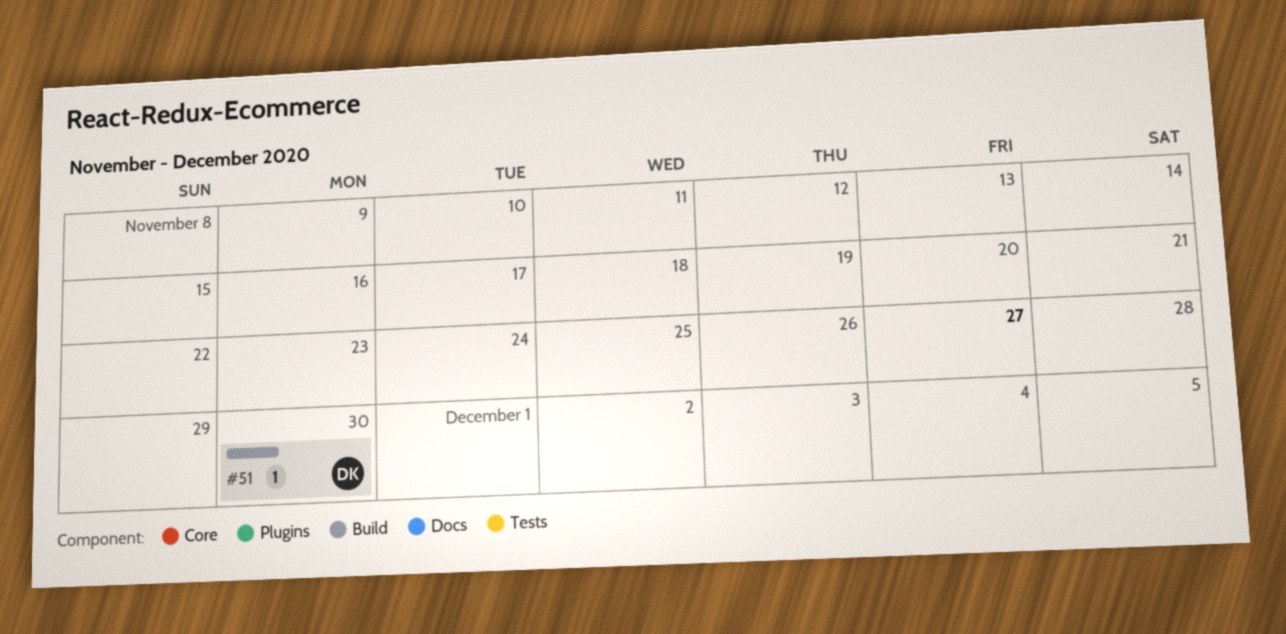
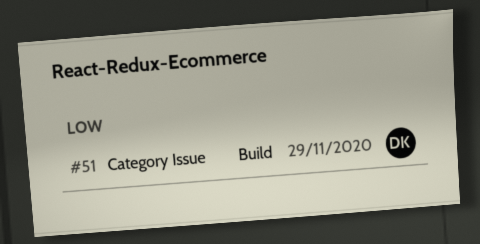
#51, due: Nov 30 -> Nov 29

